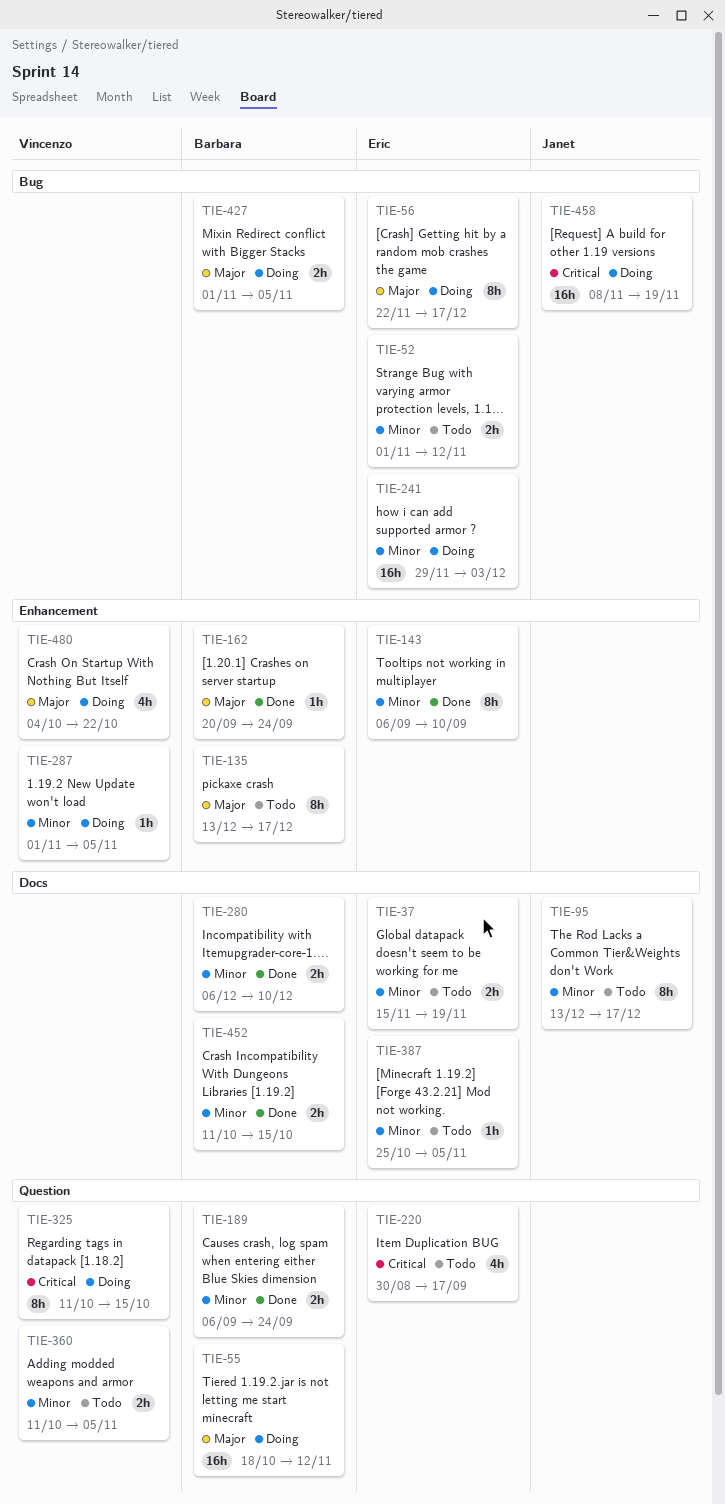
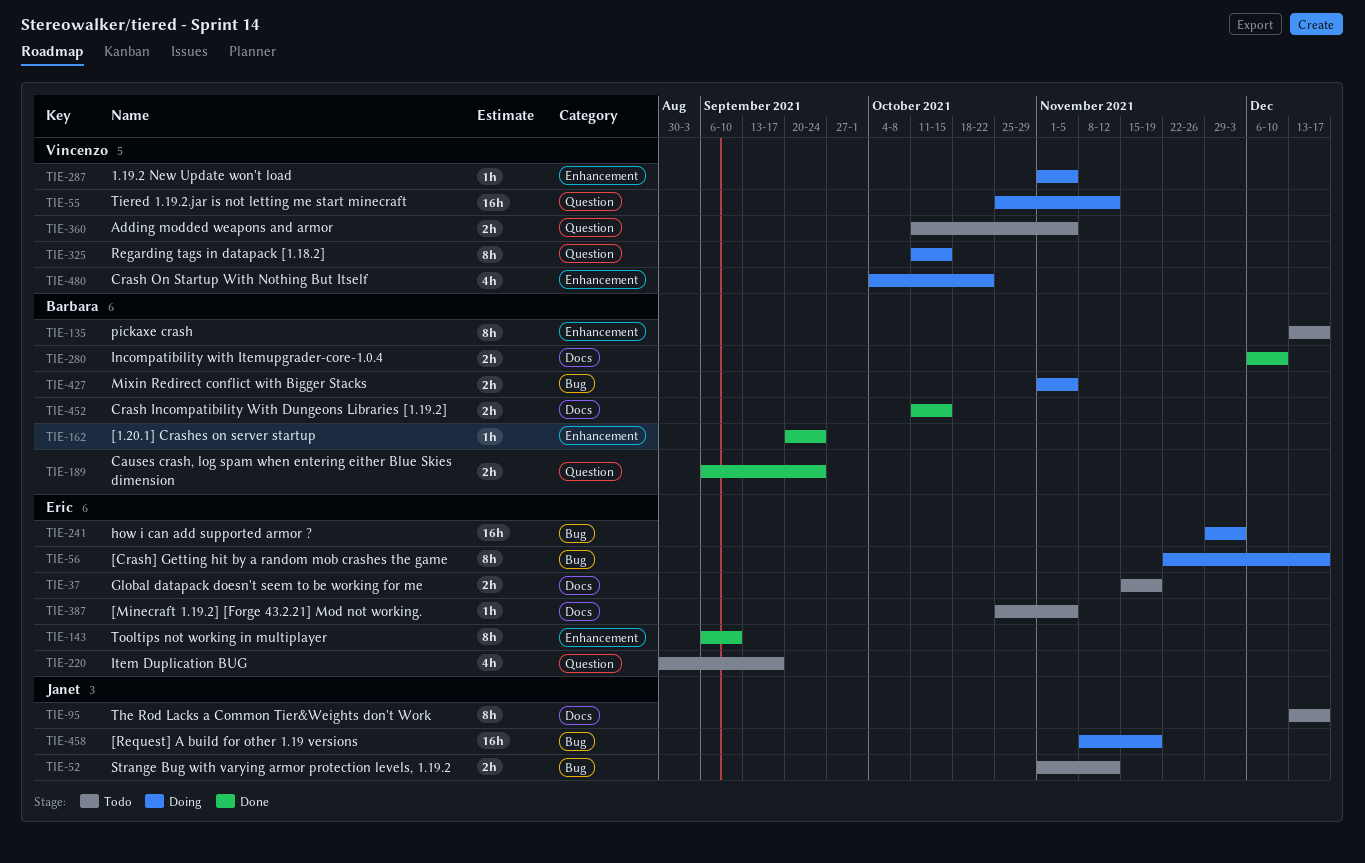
TIE-52, owner: Eric -> Janet
TIE-55, owner: Barbara -> Vincenzo
TIE-55, start: Oct 18 -> Oct 25

